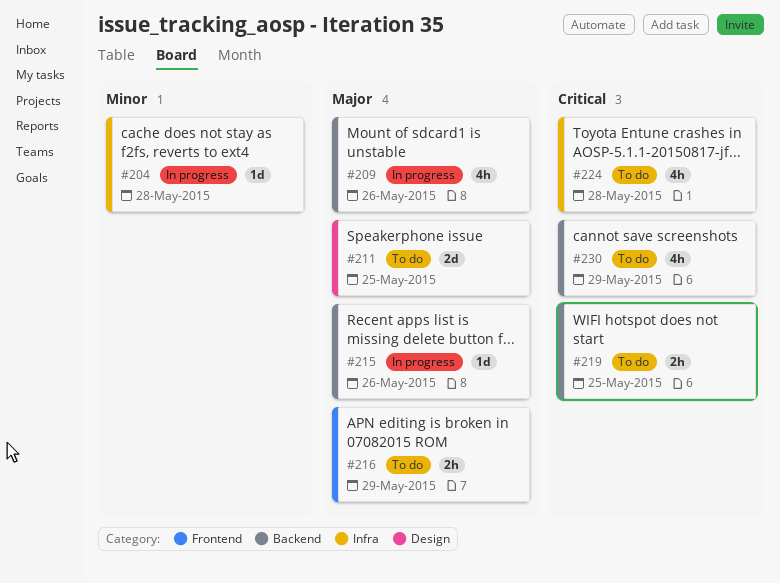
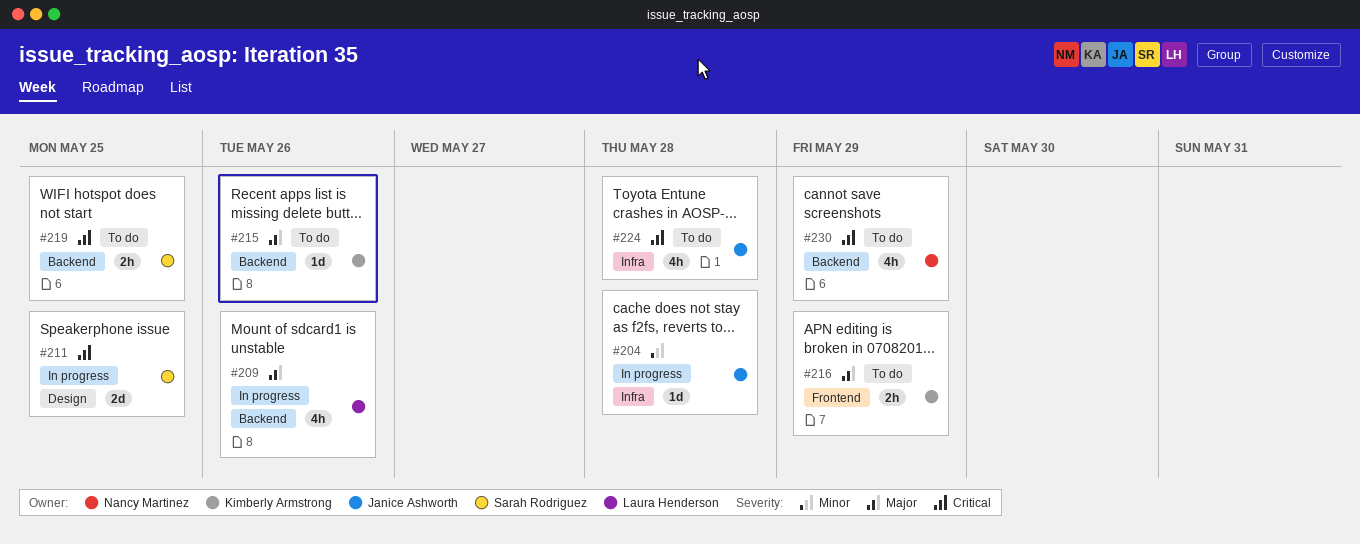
#211, status: To do -> In progress
#211, priority: Major -> Critical
#215, status: In progress -> To do

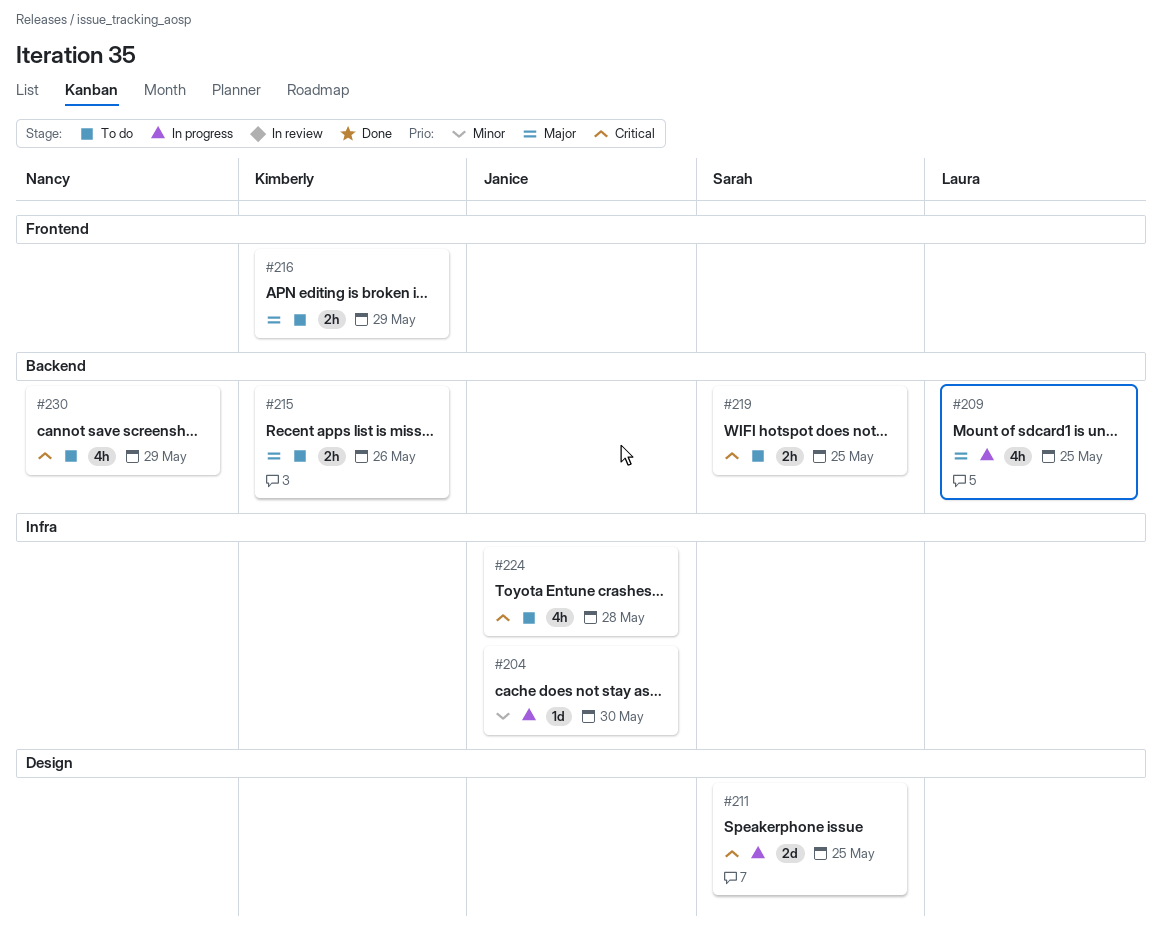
#204, due: May 28 -> May 30
#209, due: May 26 -> May 25
#215, estimate: 1d -> 2h

